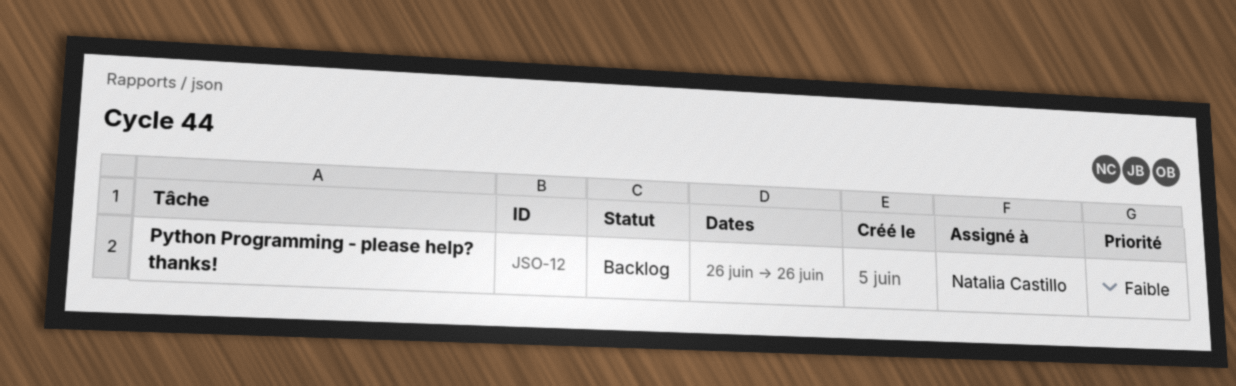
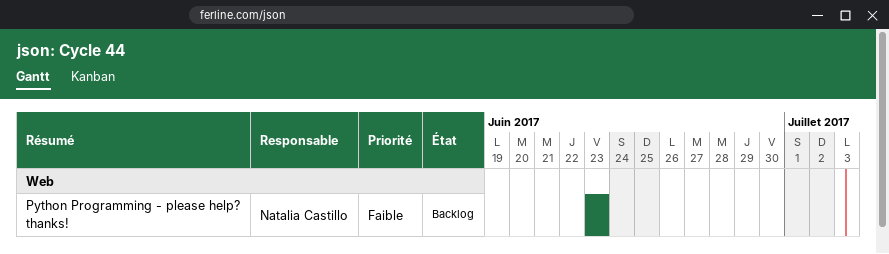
Python Programming - please help? thanks!, start: Jun 26 -> Jun 23
Python Programming - please help? thanks!, due: Jun 26 -> Jun 23

